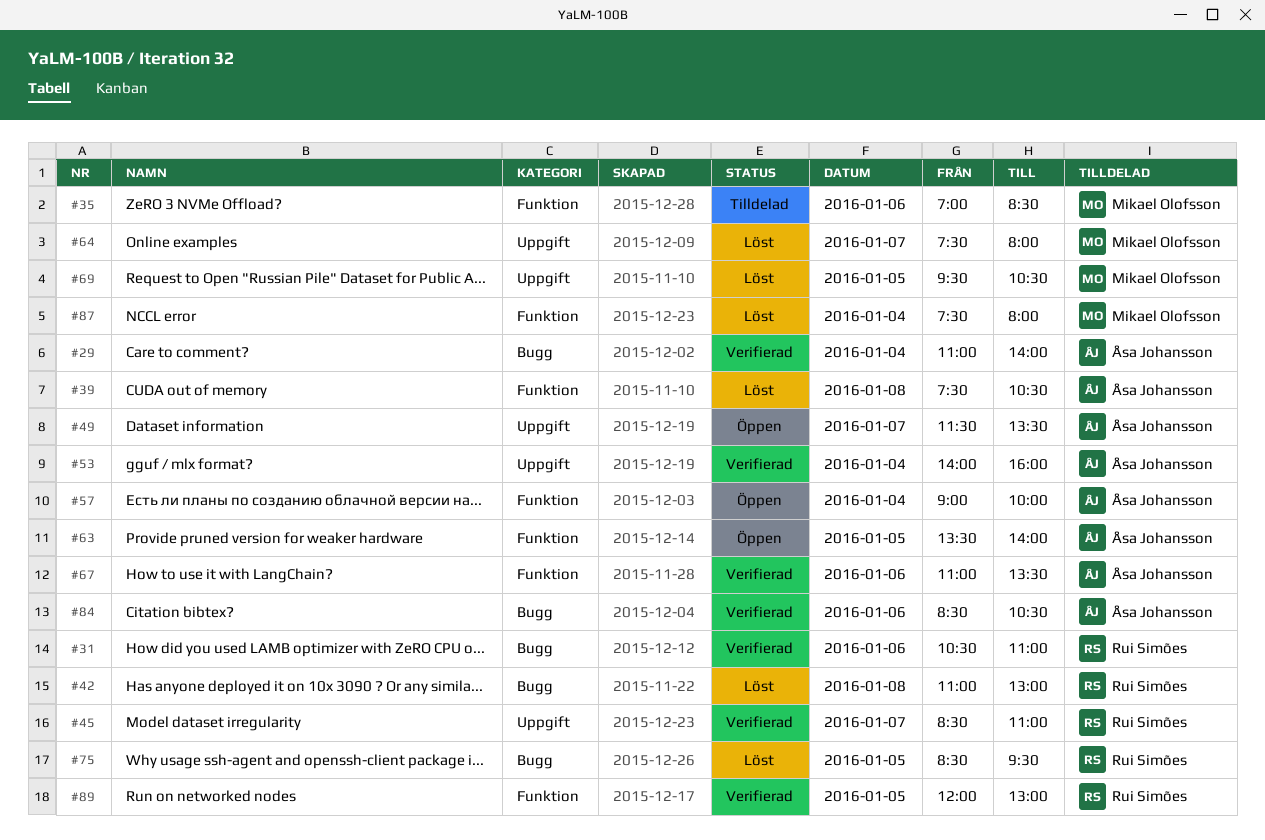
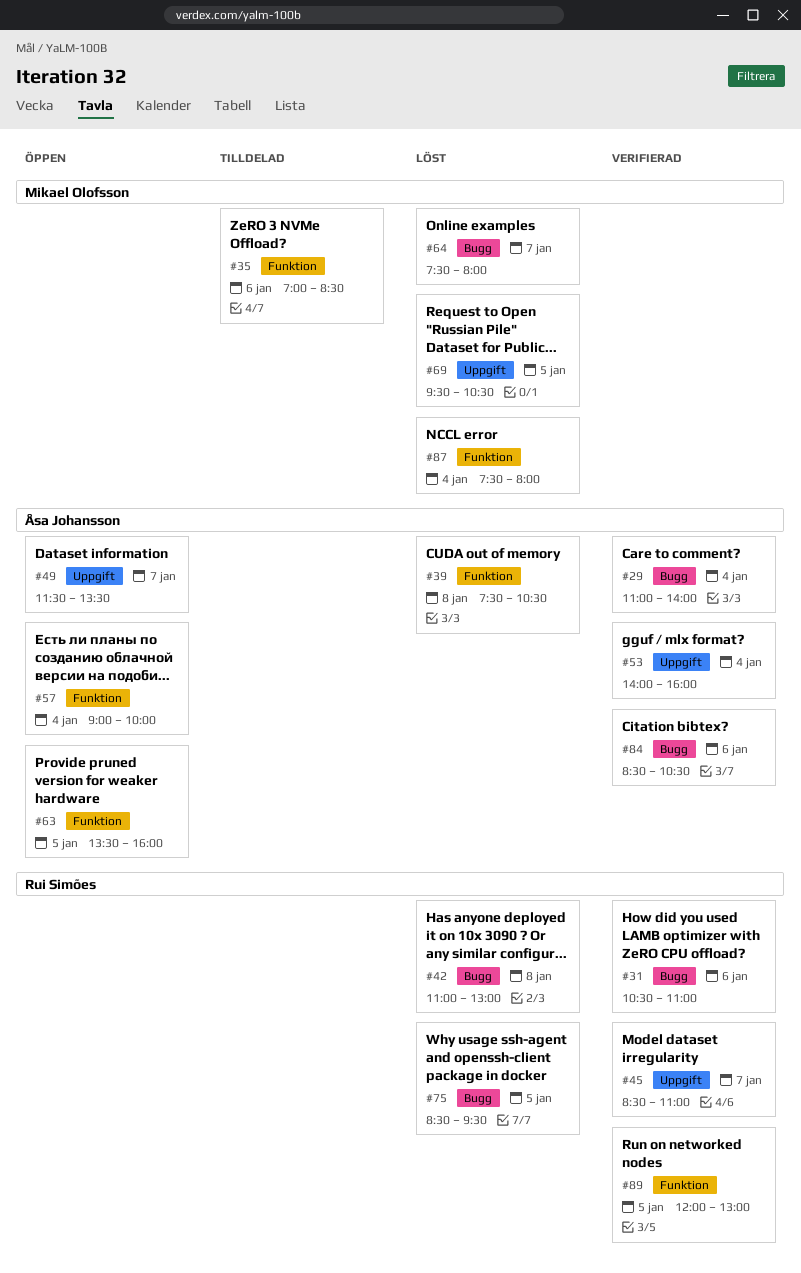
#63, ends: 14:00 -> 16:00
#64, label: Uppgift -> Bugg
#67: present -> none

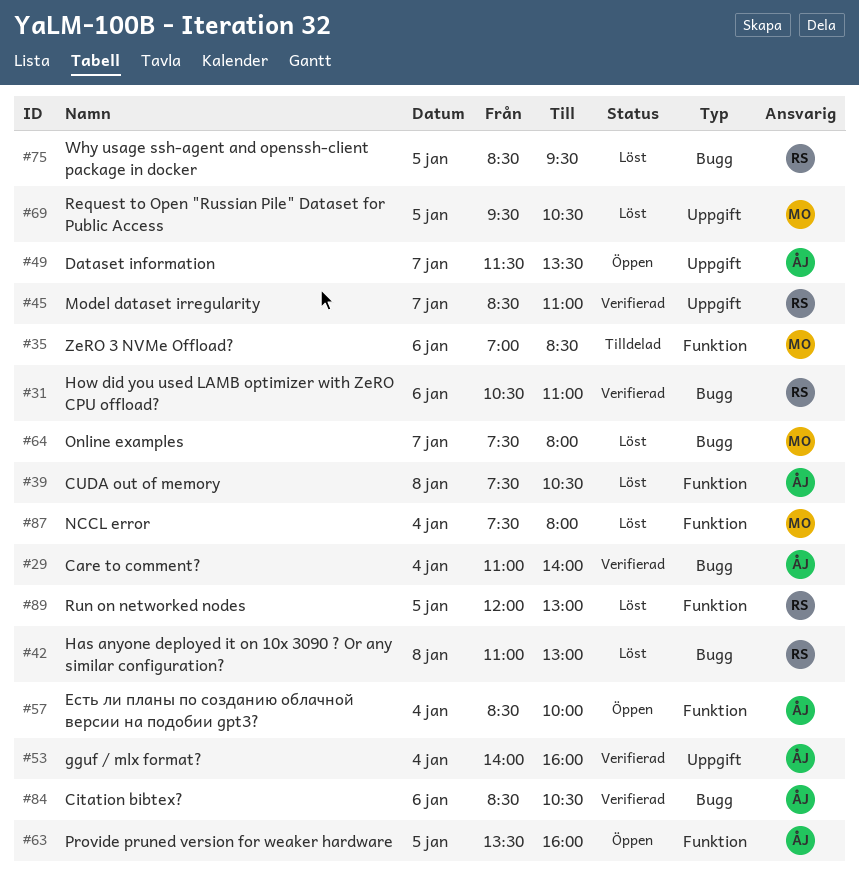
#57, begins: 09:00 -> 08:30
#89, status: Verifierad -> Löst

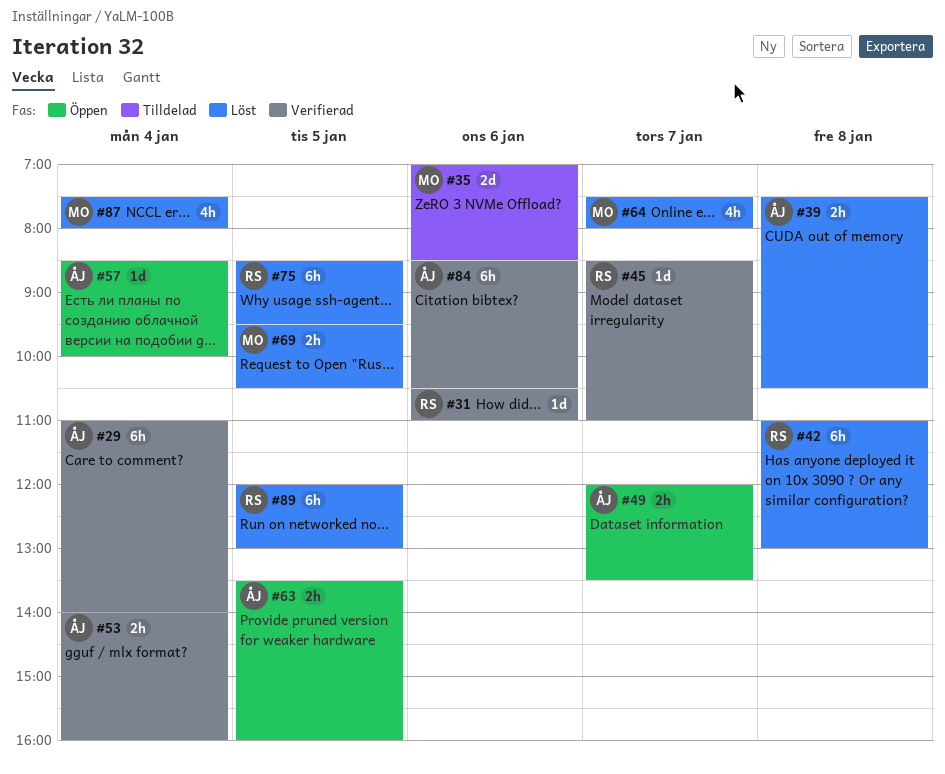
#49, begins: 11:30 -> 12:00

